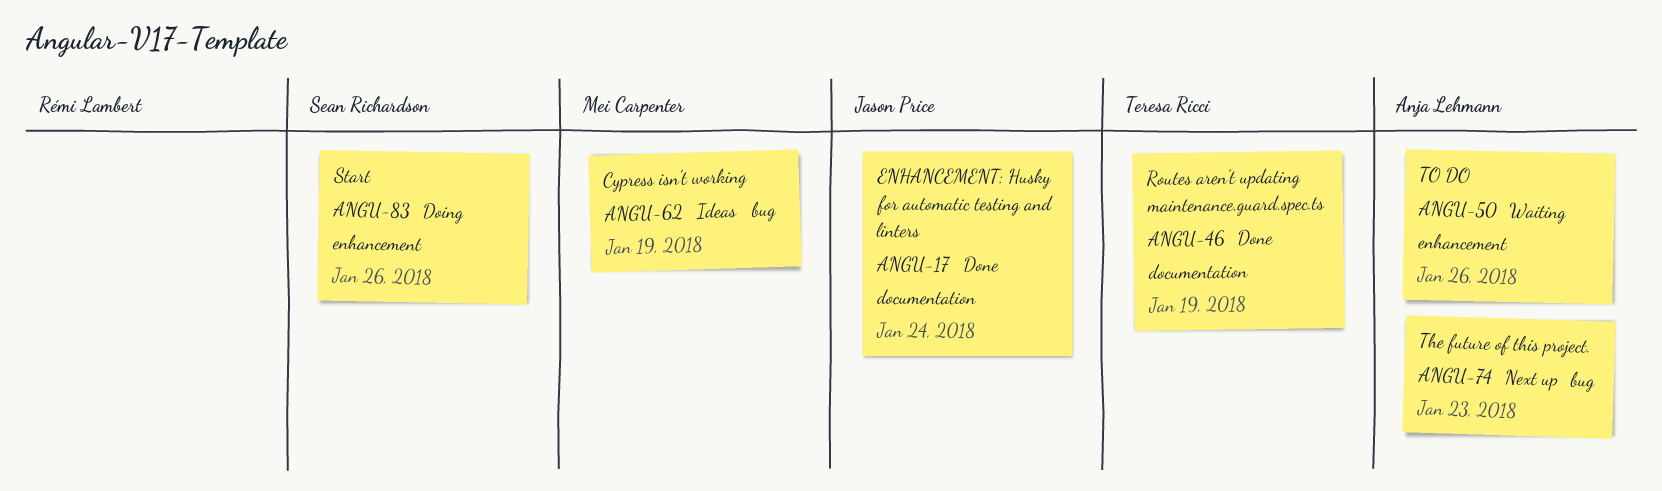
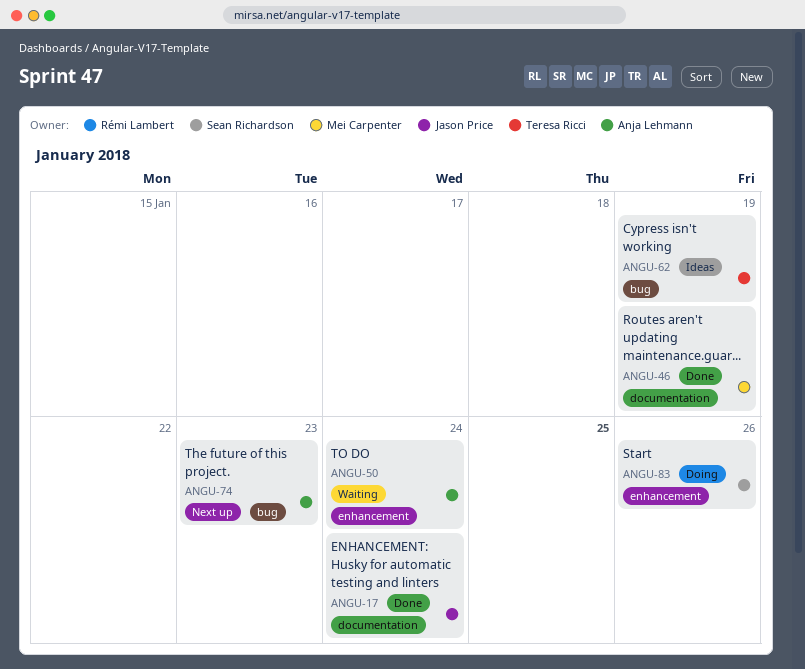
ANGU-46, owner: Teresa Ricci -> Mei Carpenter
ANGU-50, due: Jan 26 -> Jan 24
ANGU-62, owner: Mei Carpenter -> Teresa Ricci

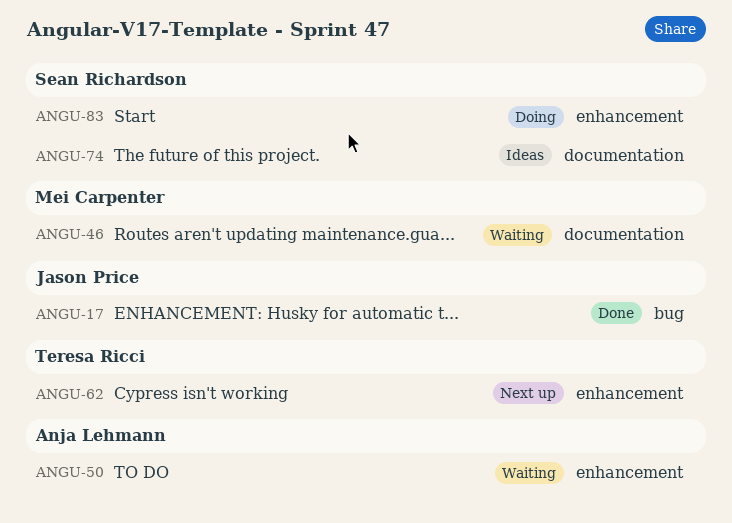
ANGU-17, label: documentation -> bug
ANGU-46, status: Done -> Waiting
ANGU-62, status: Ideas -> Next up
ANGU-62, label: bug -> enhancement
ANGU-74, status: Next up -> Ideas
ANGU-74, owner: Anja Lehmann -> Sean Richardson
ANGU-74, label: bug -> documentation

